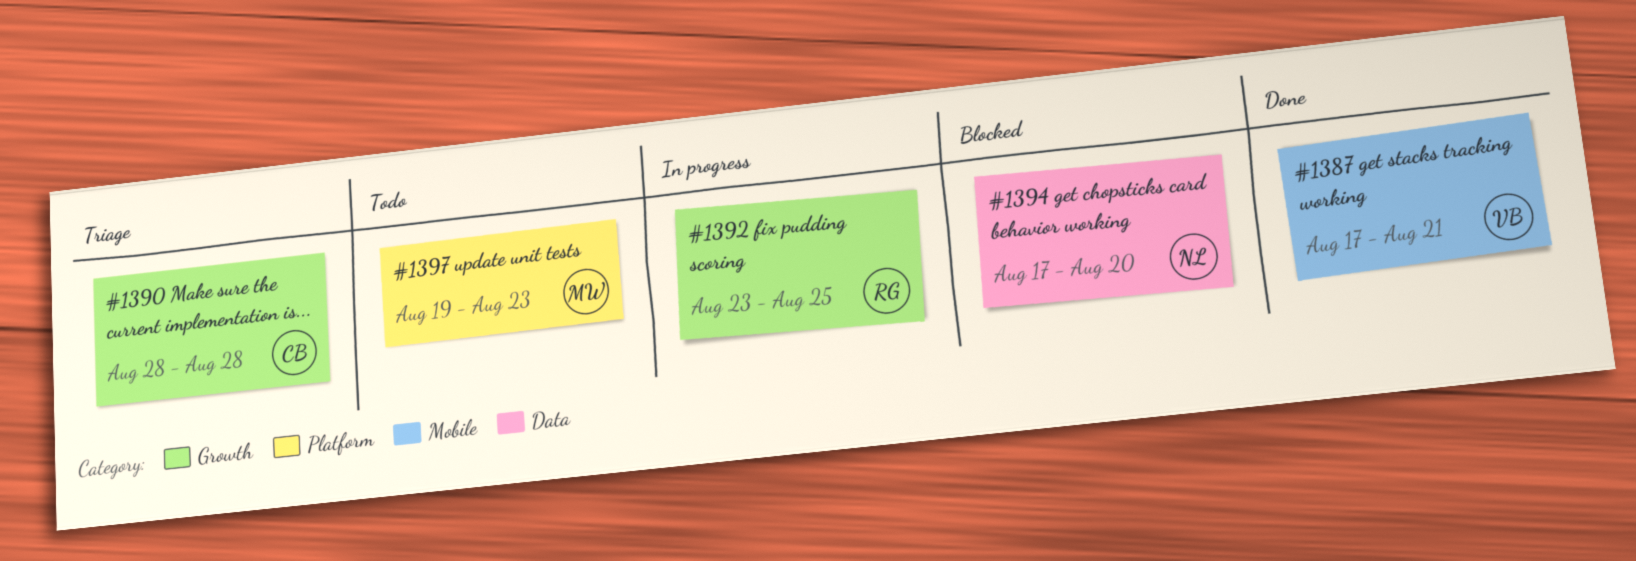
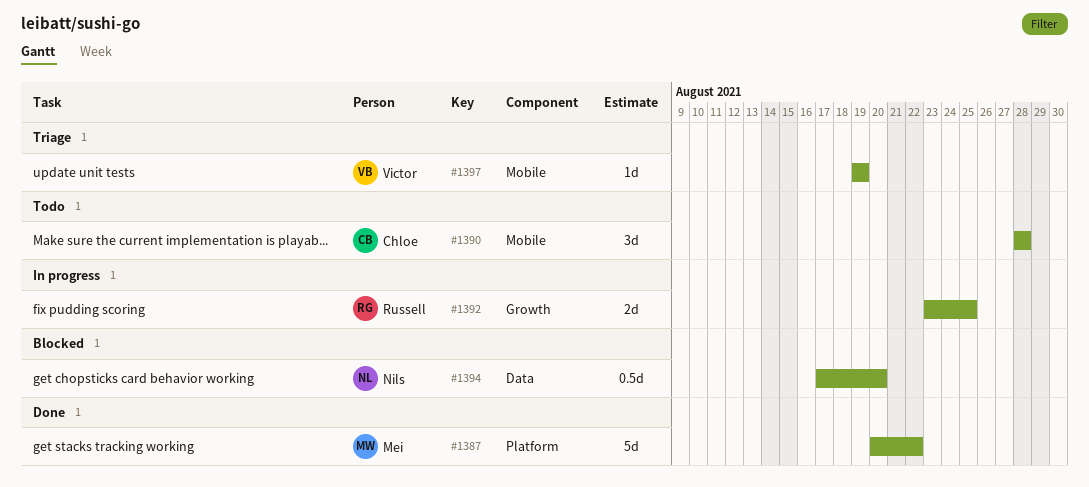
#1387, owner: Victor -> Mei
#1387, label: Mobile -> Platform
#1387, start: Aug 17 -> Aug 20
#1387, due: Aug 21 -> Aug 22
#1390, status: Triage -> Todo
#1390, label: Growth -> Mobile
#1397, status: Todo -> Triage
#1397, owner: Mei -> Victor
#1397, label: Platform -> Mobile
#1397, due: Aug 23 -> Aug 19

